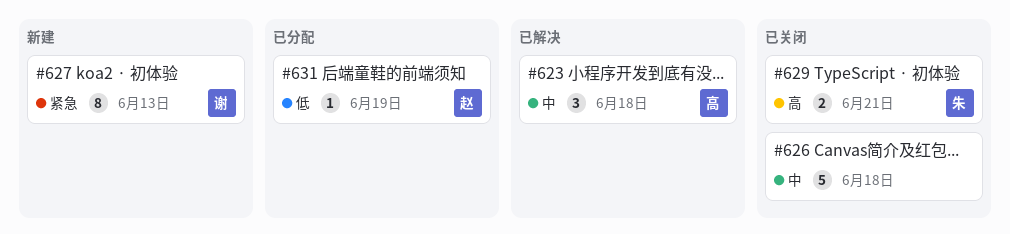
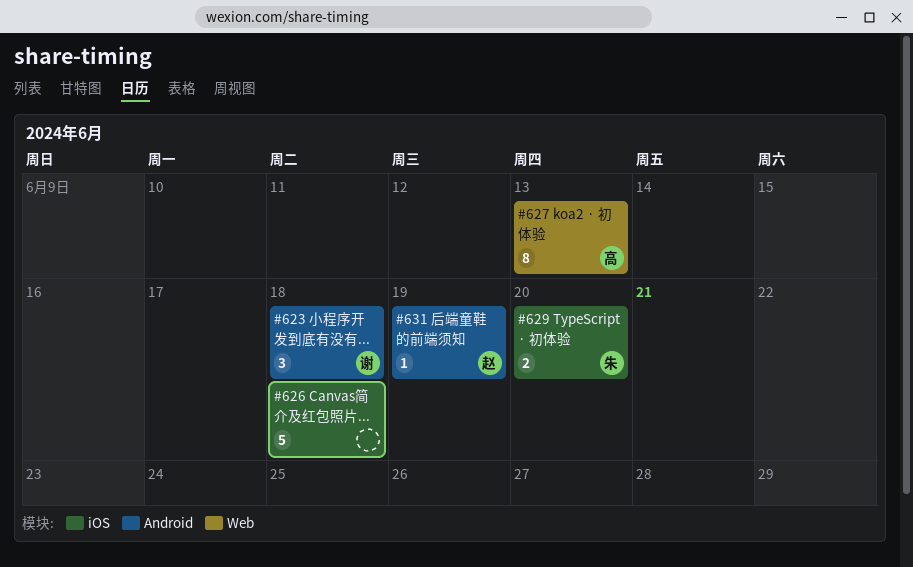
#623, owner: 高 -> 谢
#627, owner: 谢 -> 高
#629, due: Jun 21 -> Jun 20

